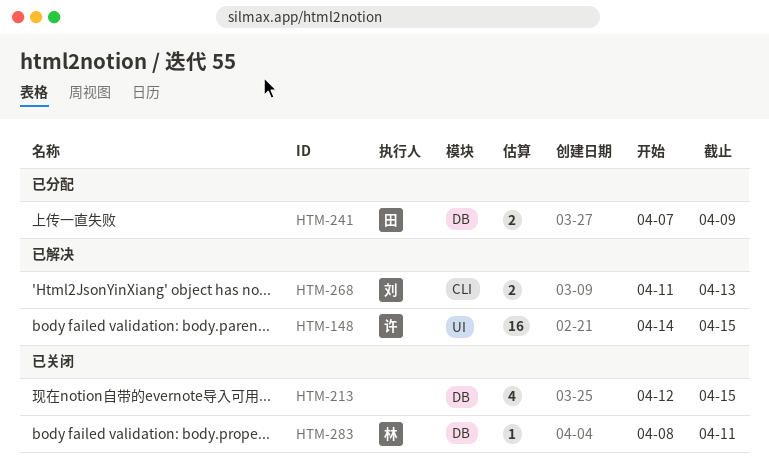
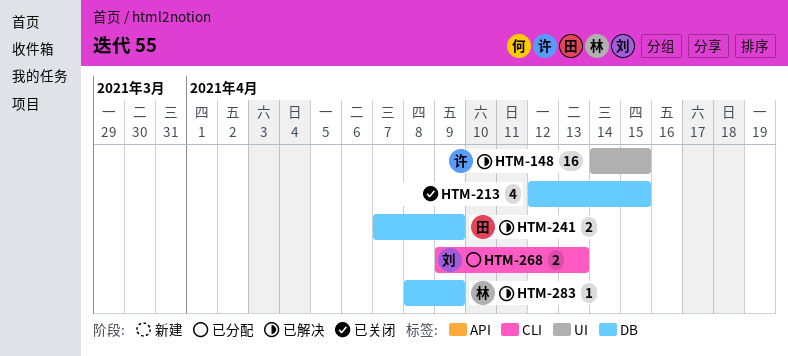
HTM-241, status: 已分配 -> 已解决
HTM-268, status: 已解决 -> 已分配
HTM-268, start: Apr 11 -> Apr 9
HTM-283, status: 已关闭 -> 已解决
HTM-283, due: Apr 11 -> Apr 9

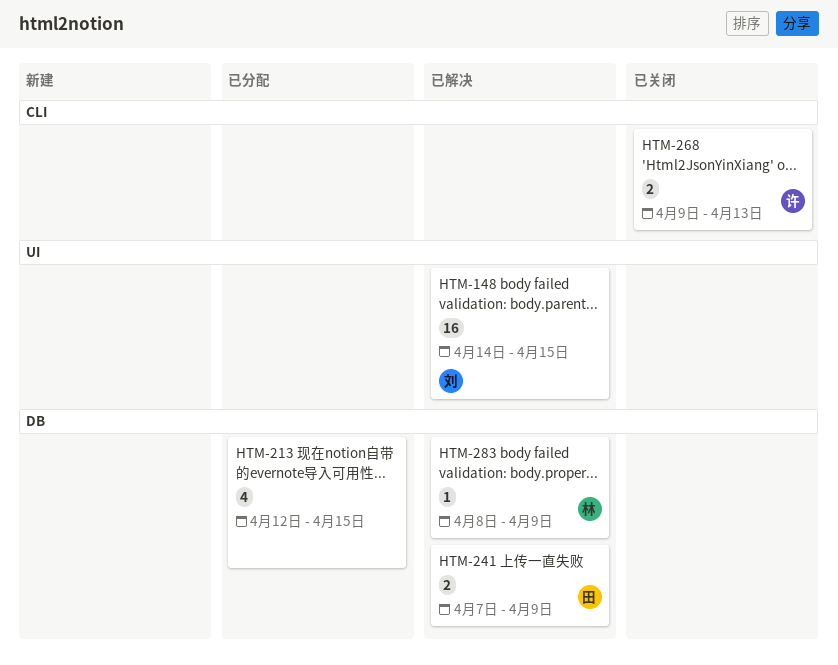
HTM-148, owner: 许 -> 刘
HTM-213, status: 已关闭 -> 已分配
HTM-268, status: 已分配 -> 已关闭
HTM-268, owner: 刘 -> 许

